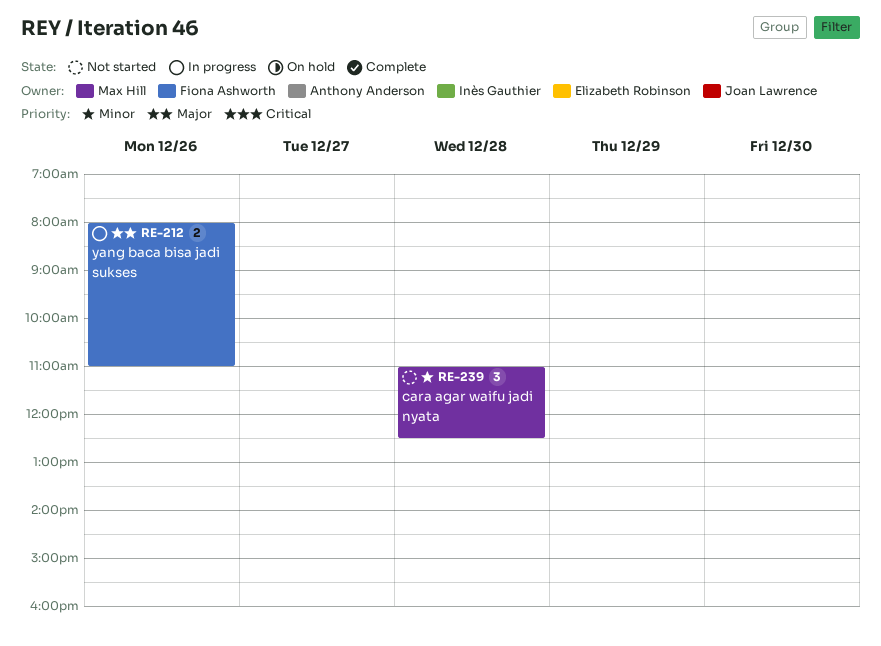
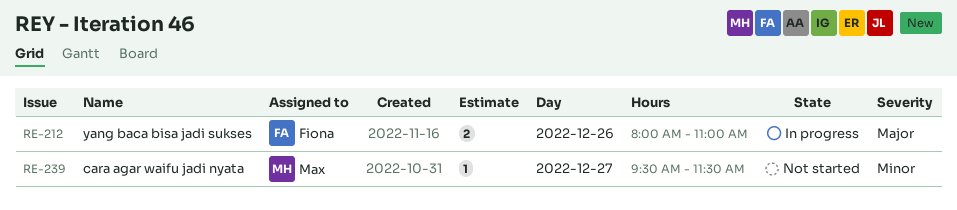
RE-239, estimate: 3 -> 1
RE-239, day: Dec 28 -> Dec 27
RE-239, begins: 11:00 -> 09:30
RE-239, ends: 12:30 -> 11:30

